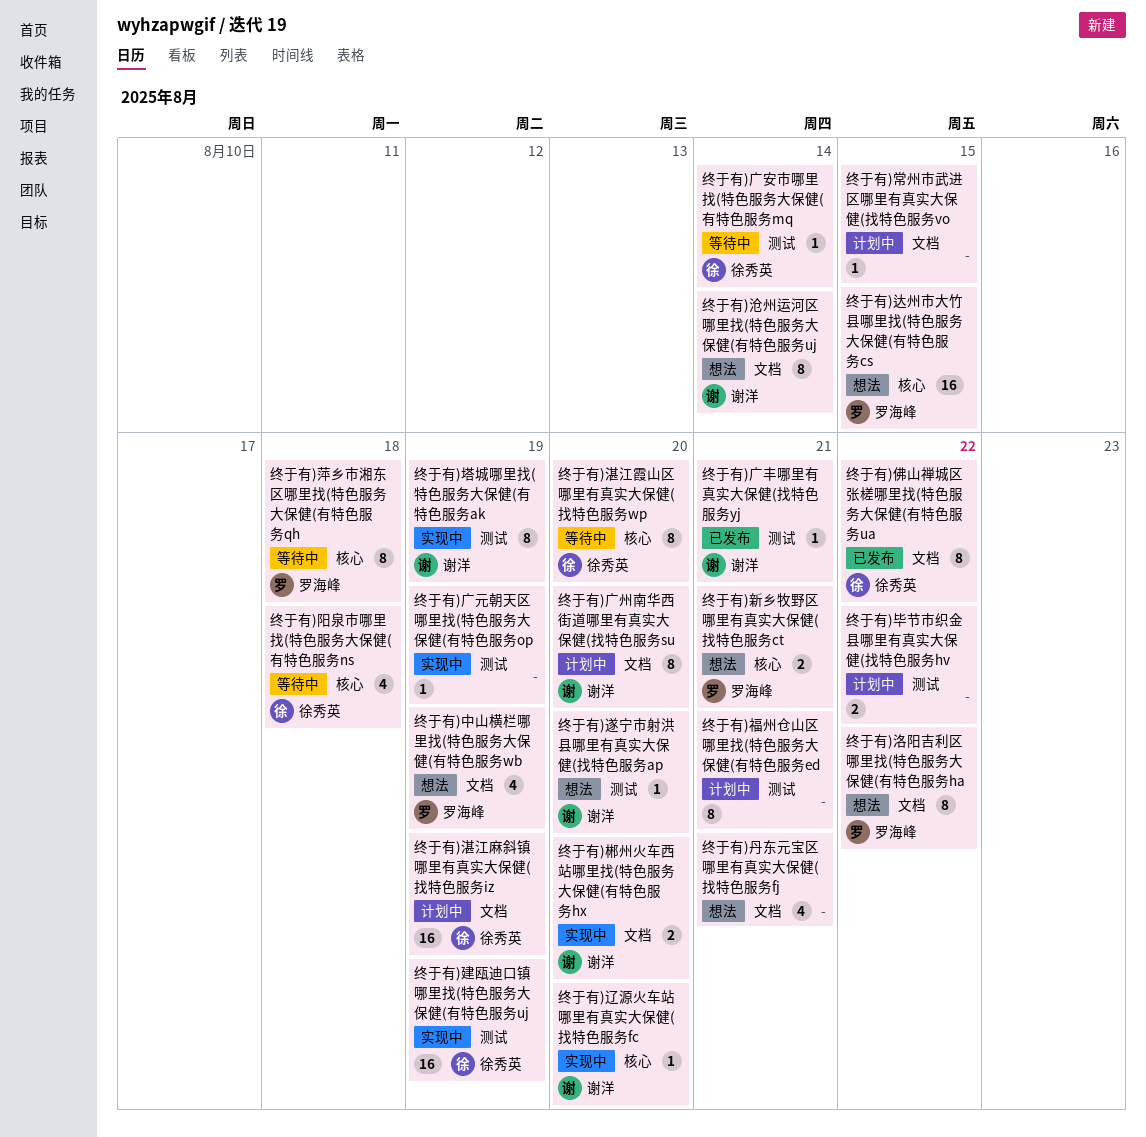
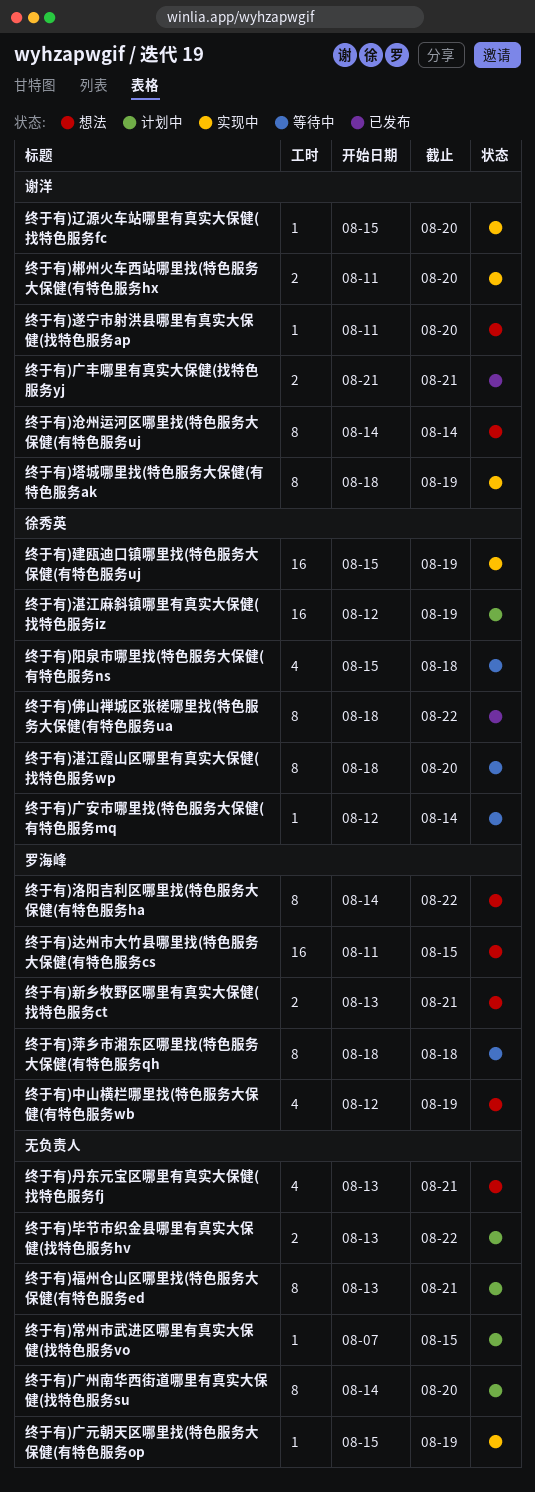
终于有)广丰哪里有真实大保健(找特色服务yj, estimate: 1 -> 2
终于有)广州南华西街道哪里有真实大保健(找特色服务su, owner: 谢洋 -> none

